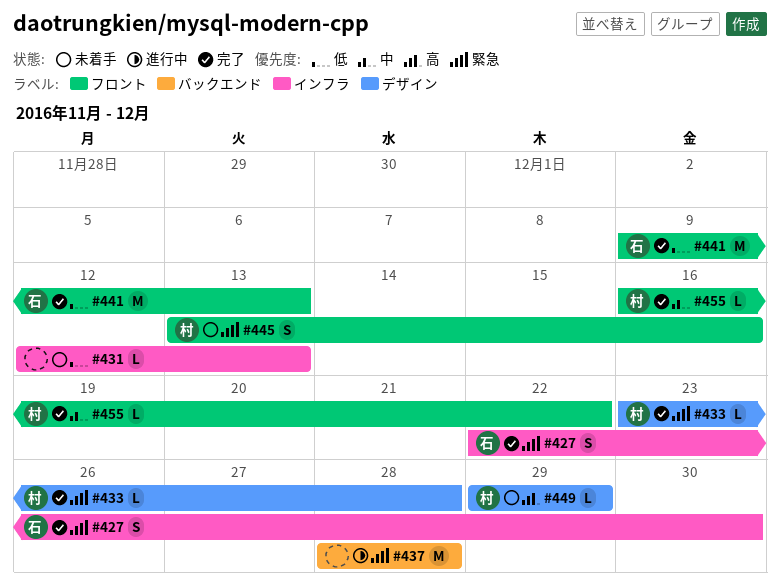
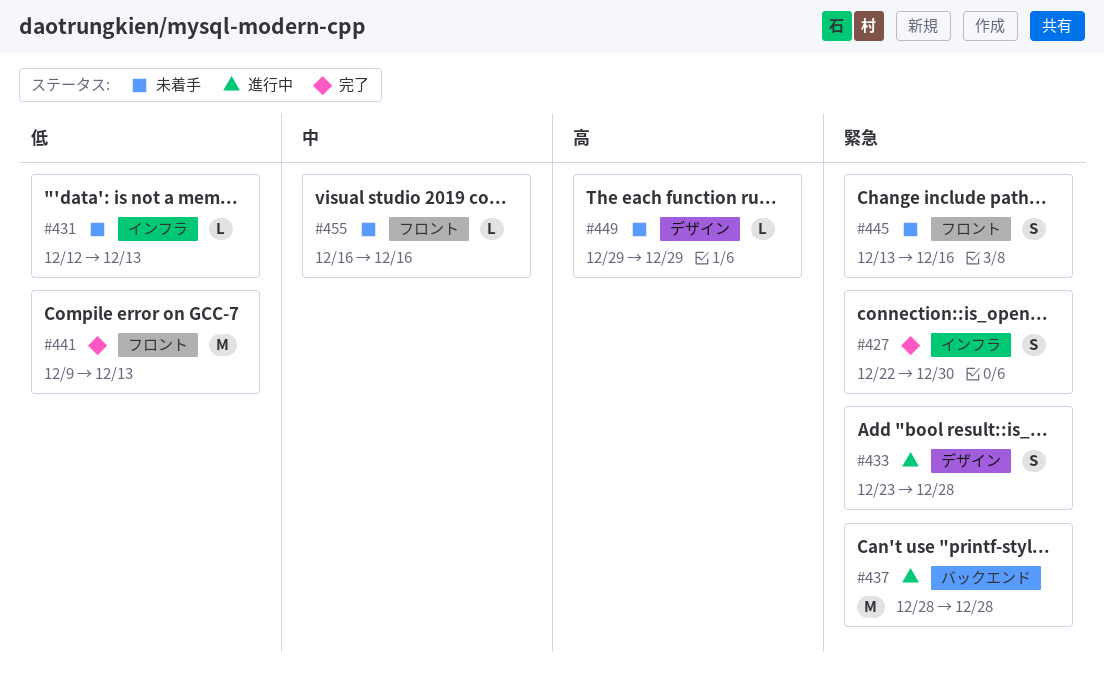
#433, status: 完了 -> 進行中
#433, estimate: L -> S
#455, status: 完了 -> 未着手
#455, due: Dec 22 -> Dec 16

